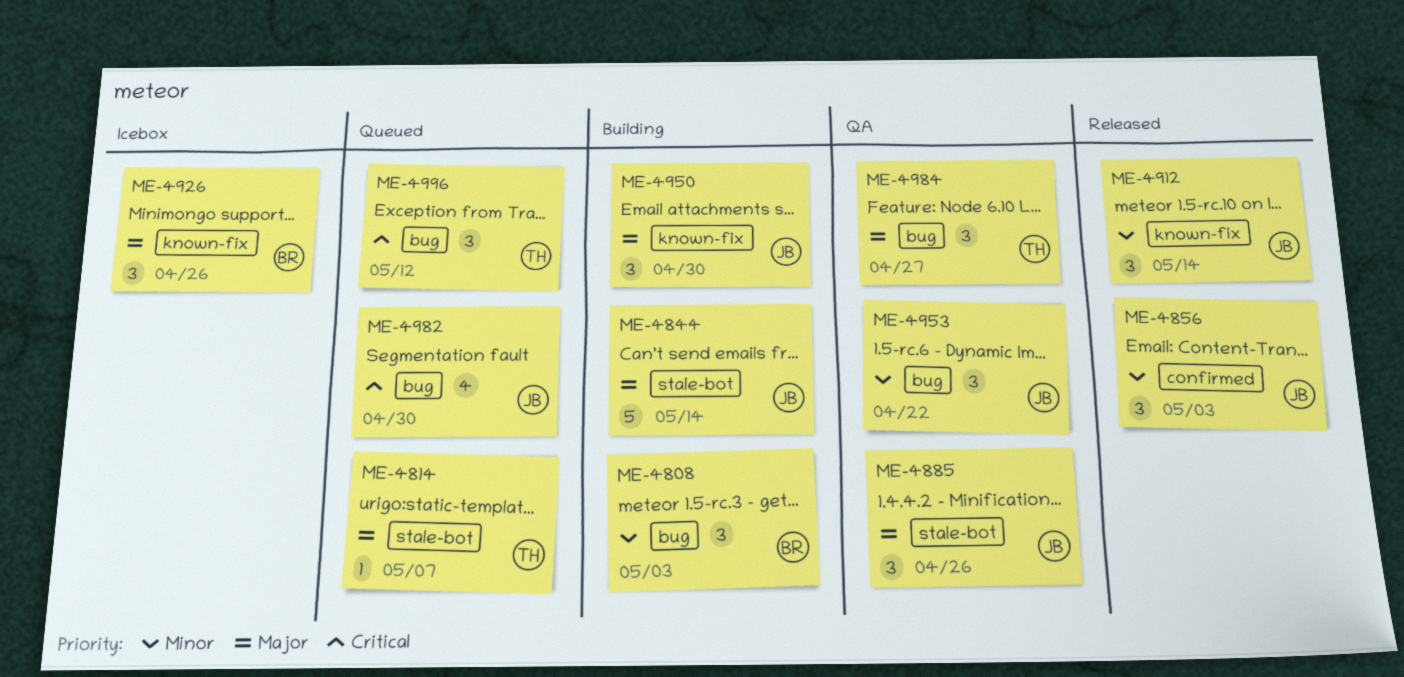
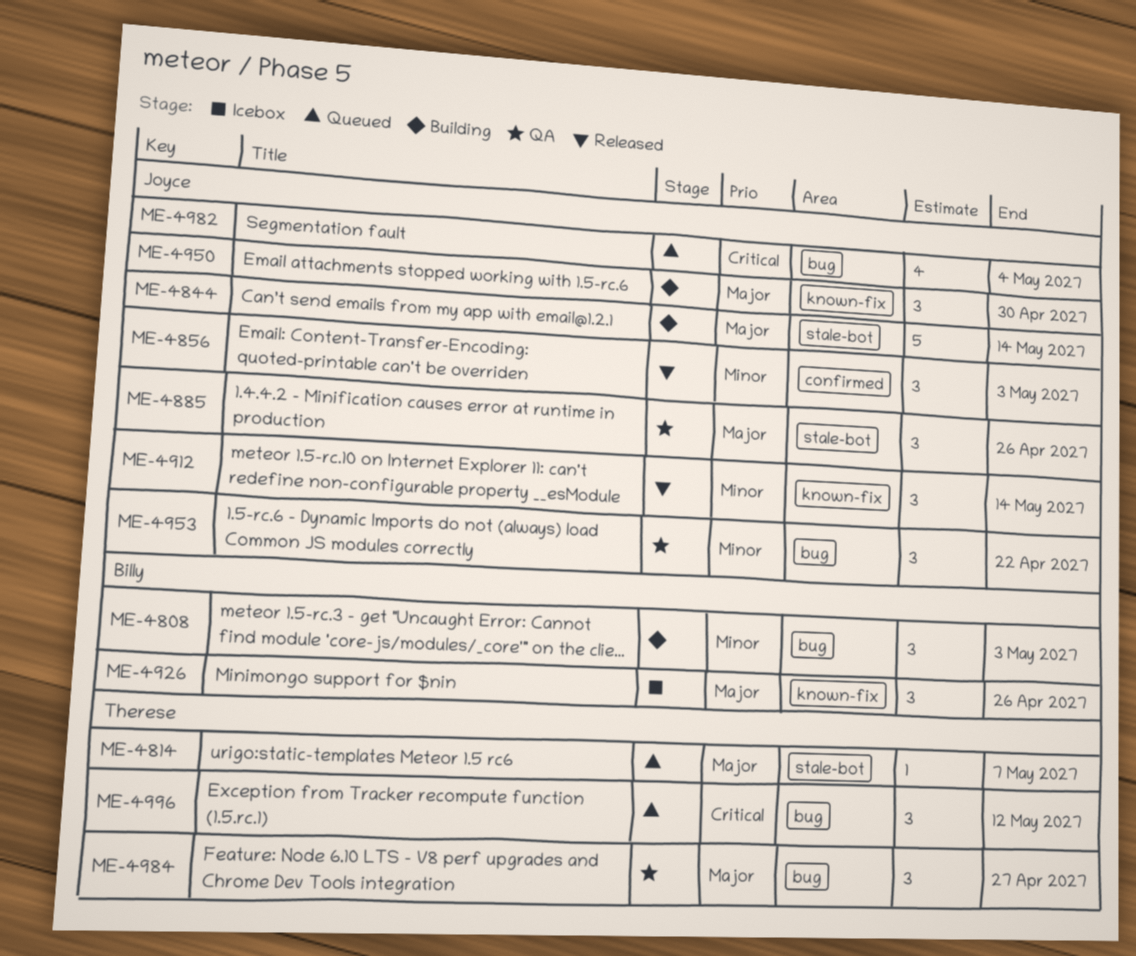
ME-4982, due: Apr 30 -> May 4

